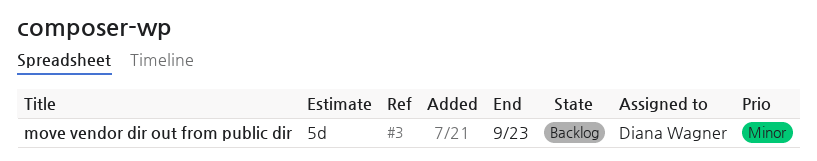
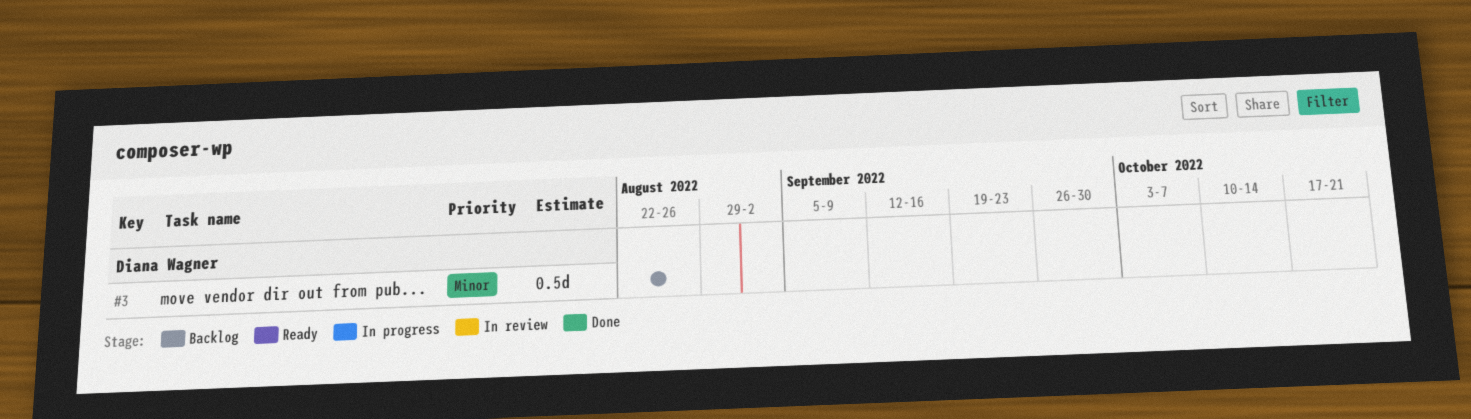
#3, estimate: 5d -> 0.5d
#3, due: Sep 23 -> Aug 26

